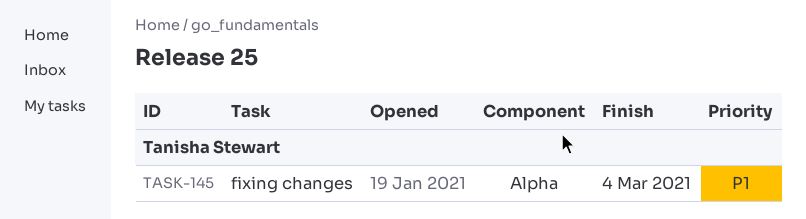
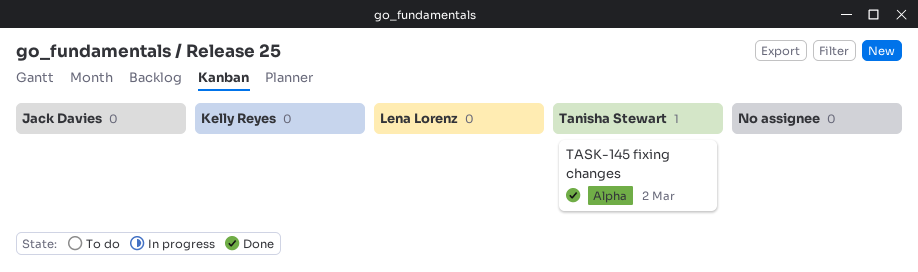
TASK-145, due: Mar 4 -> Mar 2

